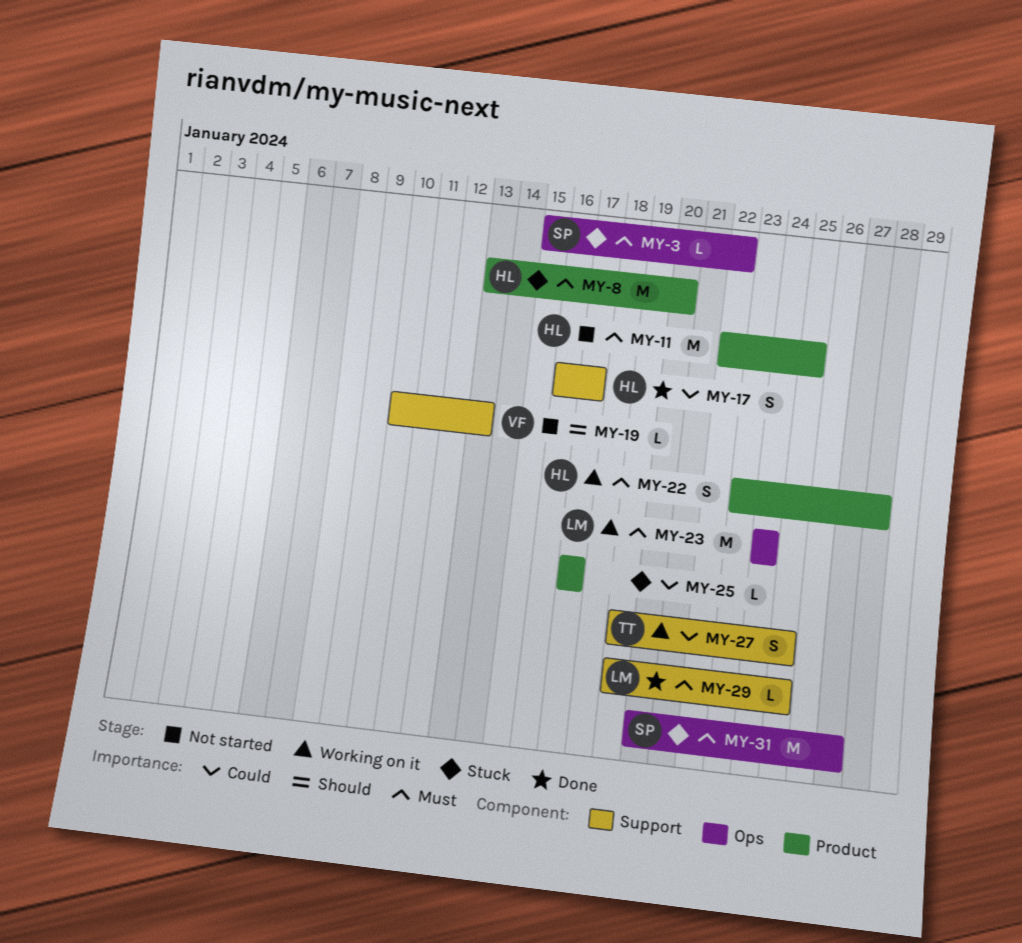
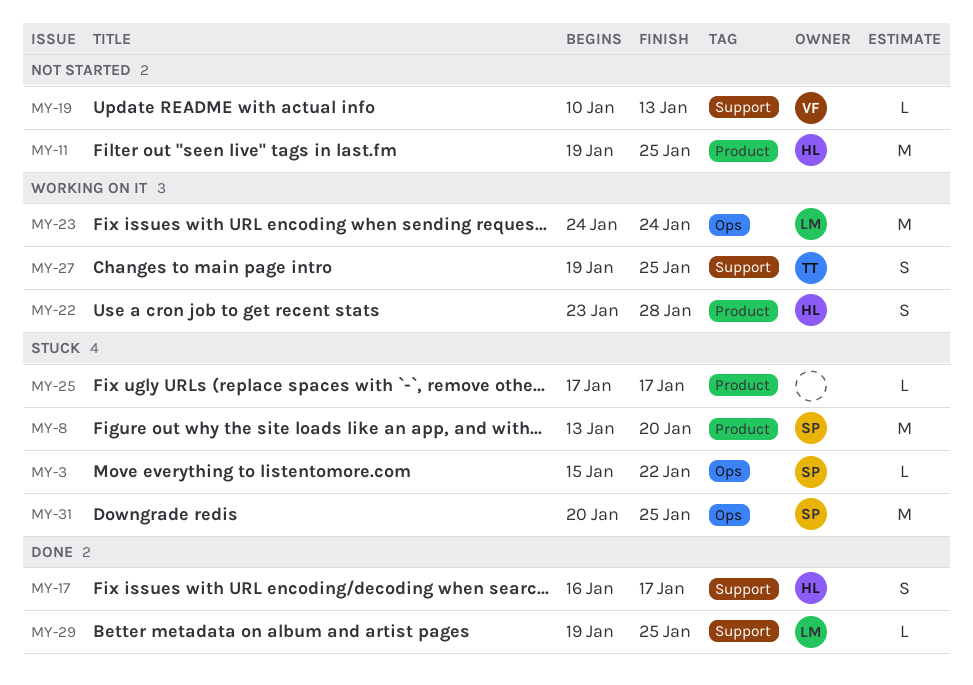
MY-8, owner: HL -> SP
MY-11, start: Jan 22 -> Jan 19
MY-31, due: Jan 27 -> Jan 25

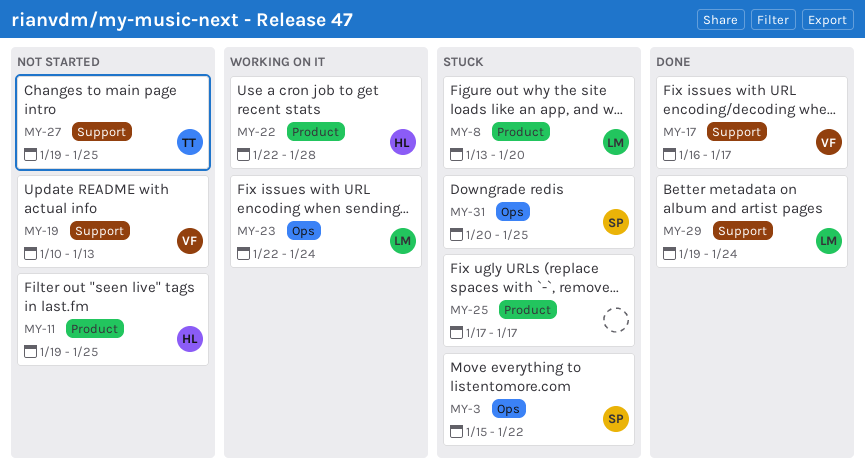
MY-8, owner: SP -> LM
MY-17, owner: HL -> VF
MY-22, start: Jan 23 -> Jan 22
MY-23, start: Jan 24 -> Jan 22
MY-27, status: Working on it -> Not started
MY-29, due: Jan 25 -> Jan 24

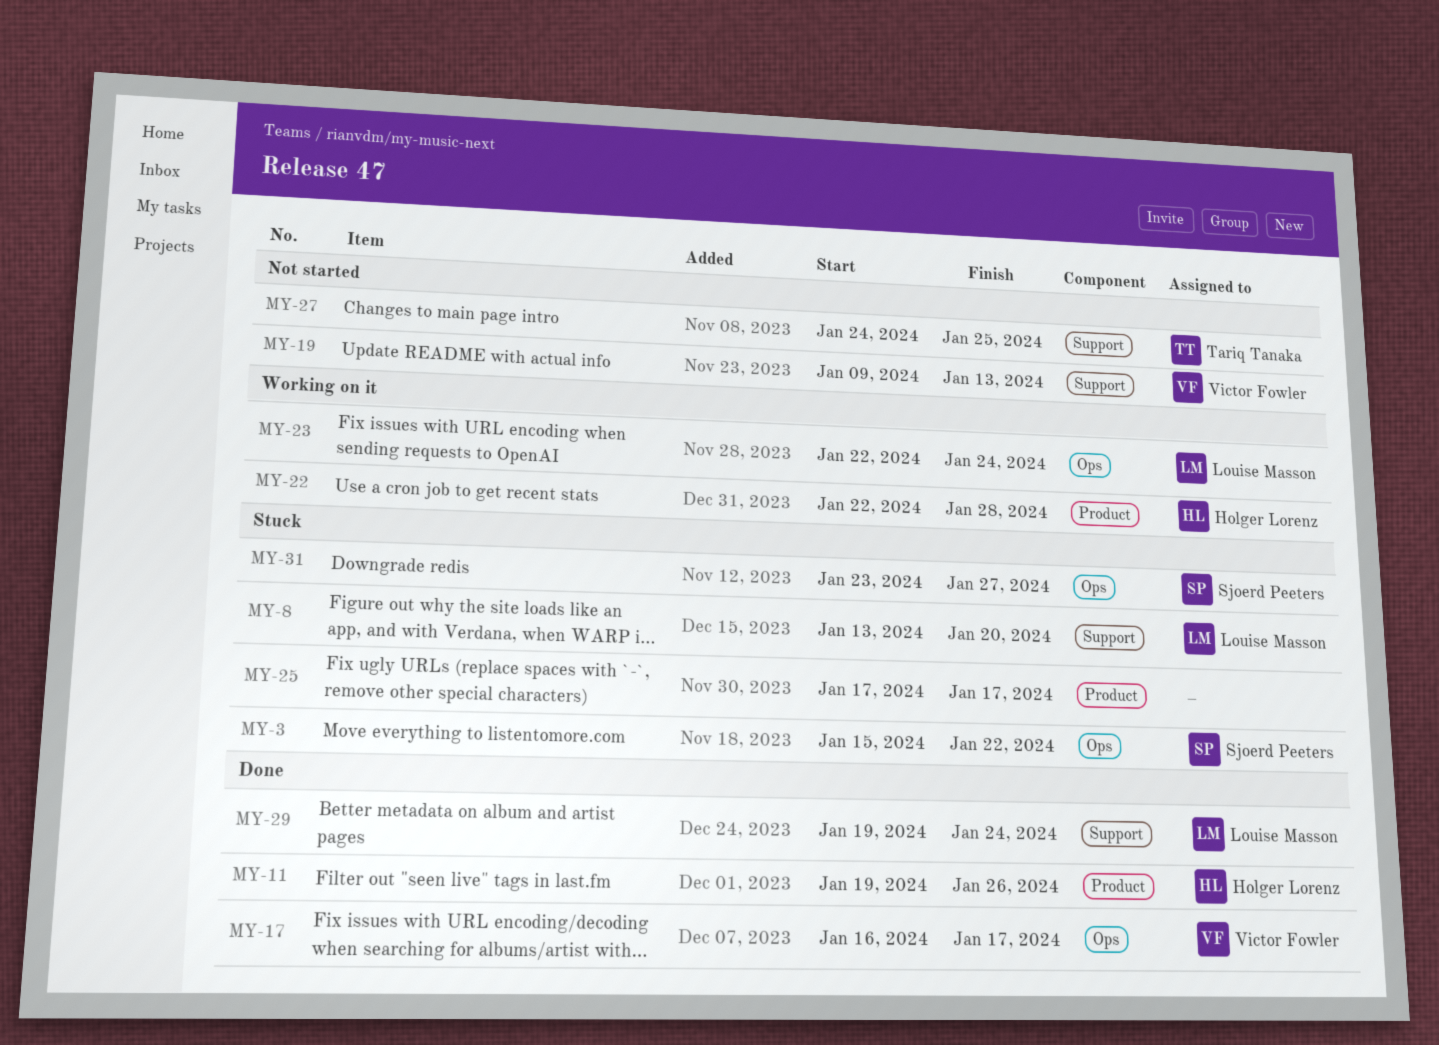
MY-8, label: Product -> Support
MY-11, status: Not started -> Done
MY-11, due: Jan 25 -> Jan 26
MY-17, label: Support -> Ops
MY-19, start: Jan 10 -> Jan 9
MY-27, start: Jan 19 -> Jan 24
MY-31, start: Jan 20 -> Jan 23
MY-31, due: Jan 25 -> Jan 27

